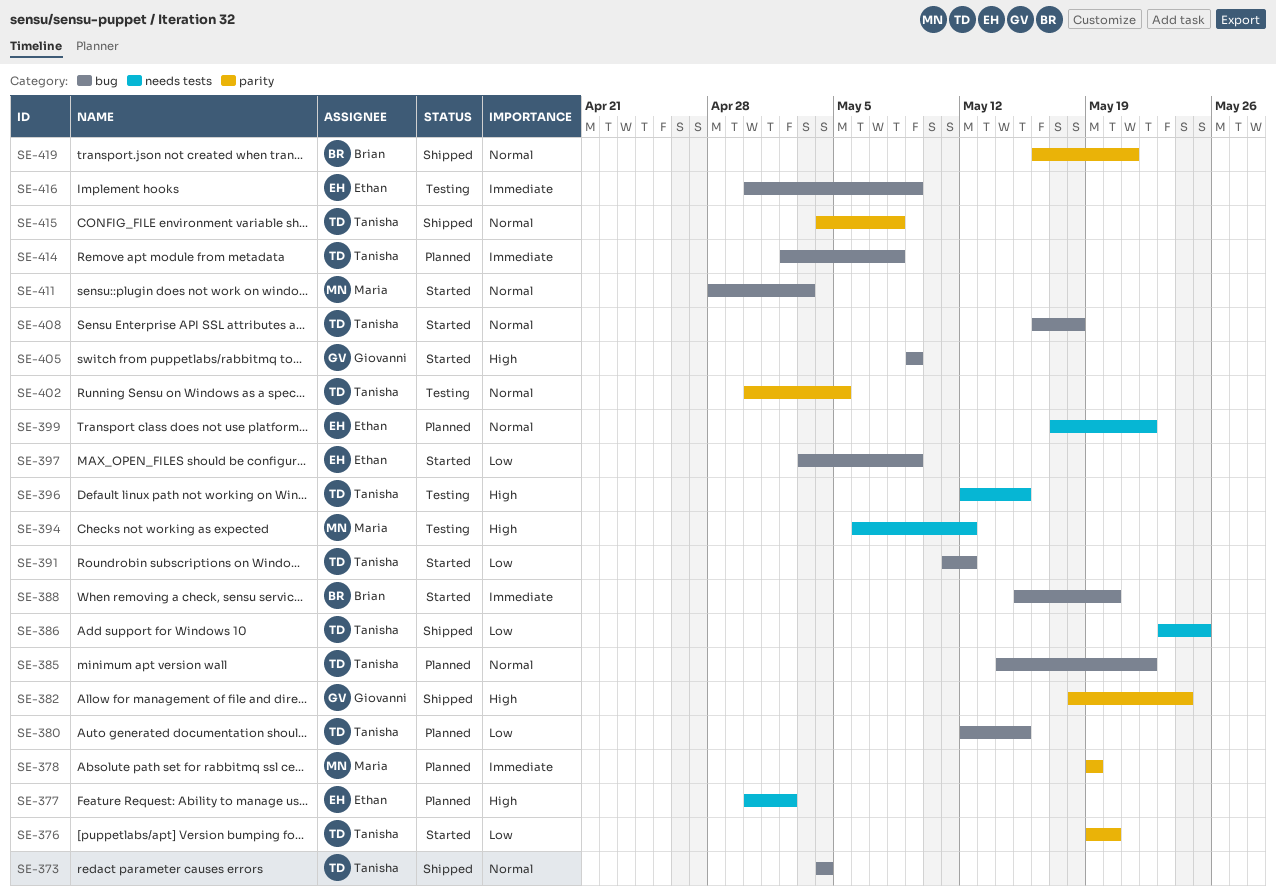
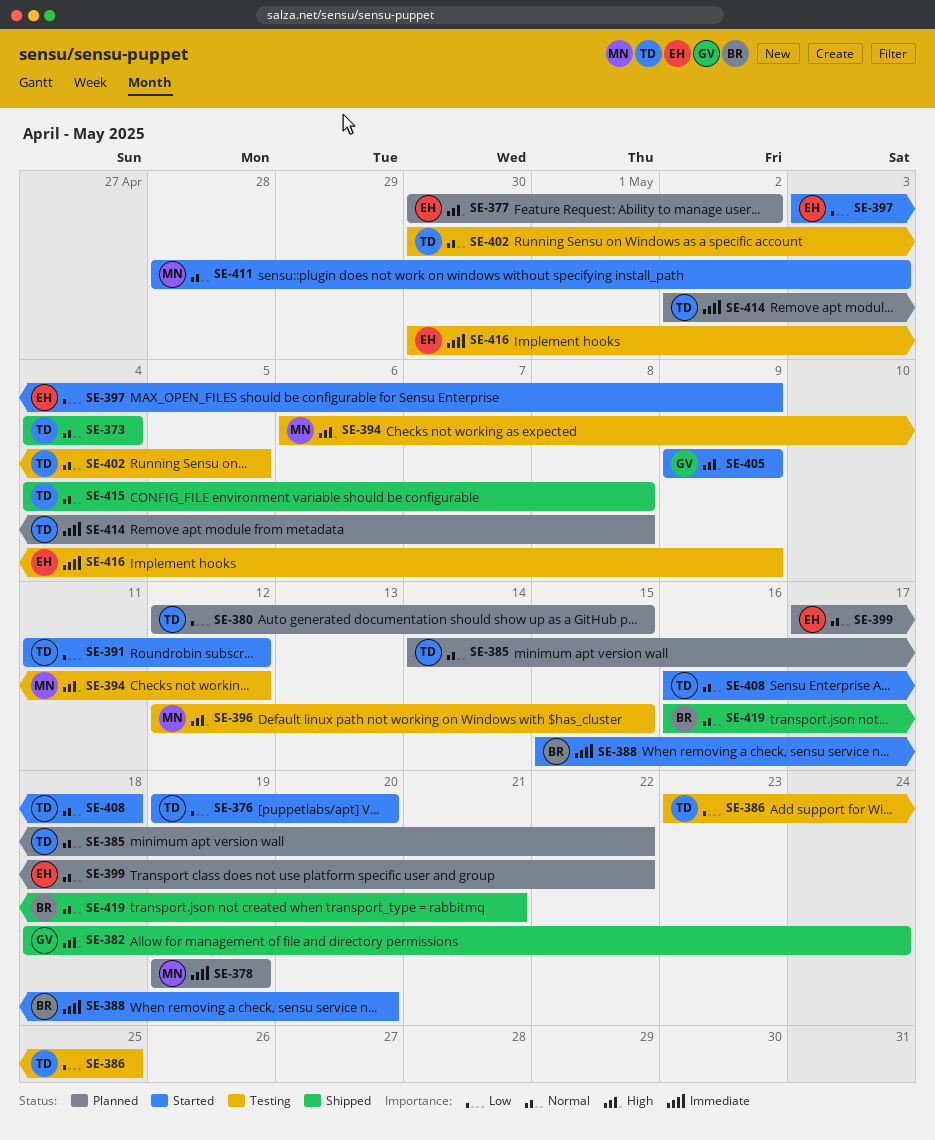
SE-386, status: Shipped -> Testing
SE-396, owner: Tanisha -> Maria

